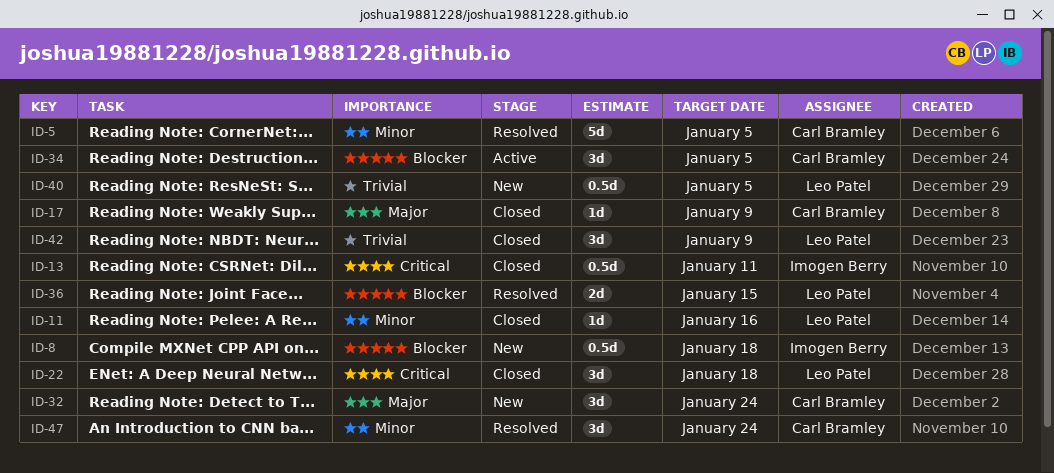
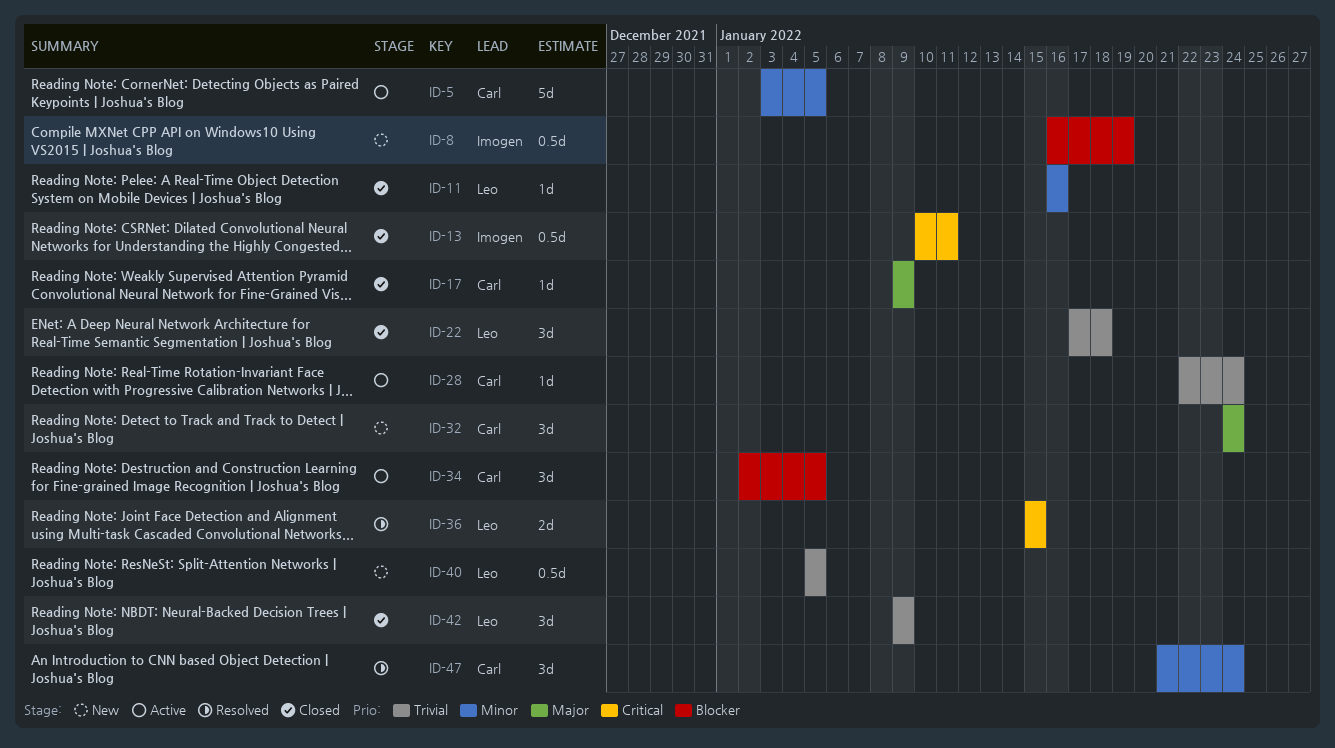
ID-5, status: Resolved -> Active
ID-8, due: Jan 18 -> Jan 19
ID-22, priority: Critical -> Trivial
ID-28: none -> present
ID-36, priority: Blocker -> Critical

